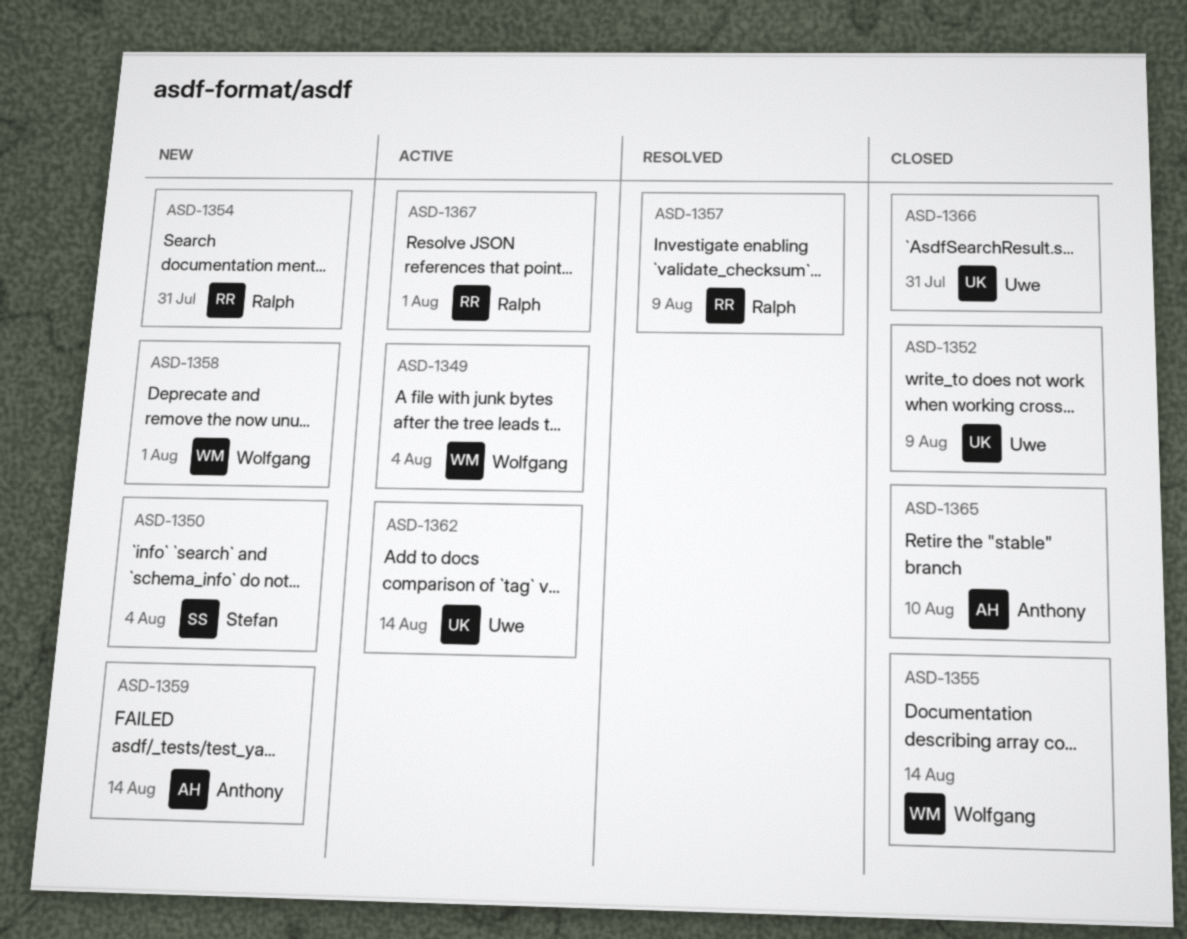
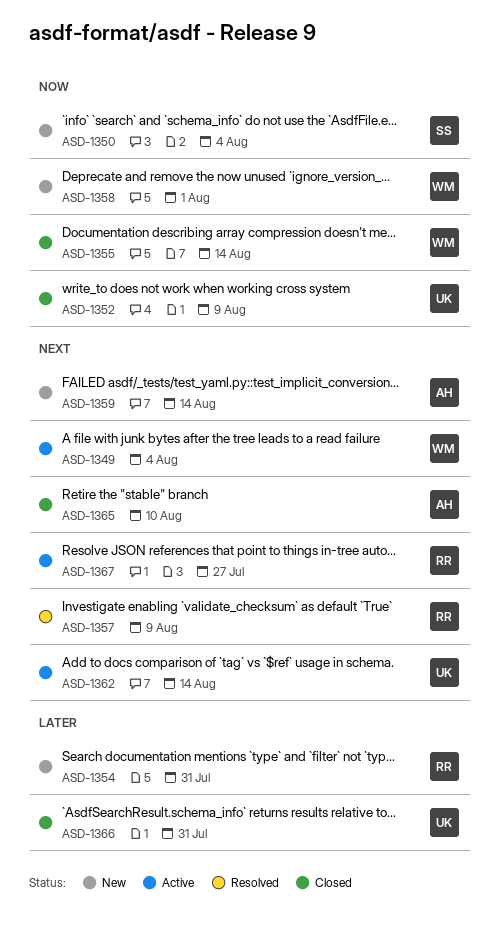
ASD-1367, due: Aug 1 -> Jul 27

